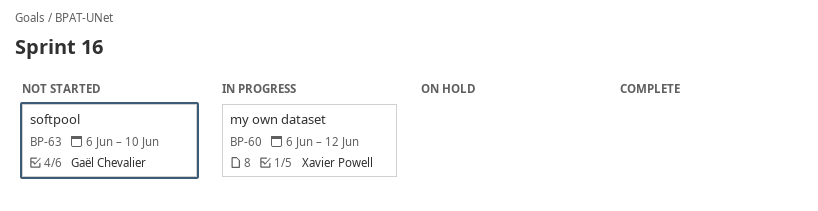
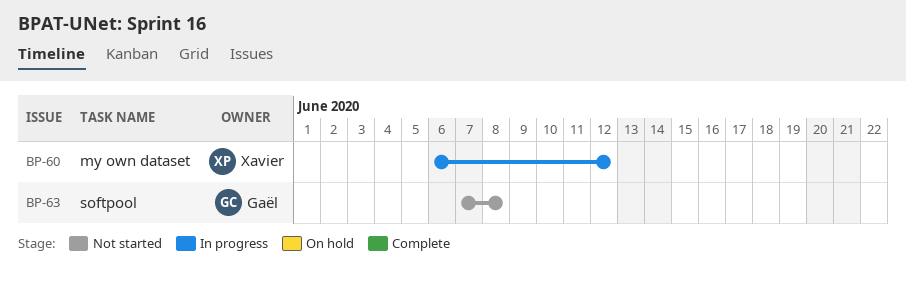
BP-63, start: Jun 6 -> Jun 7
BP-63, due: Jun 10 -> Jun 8

